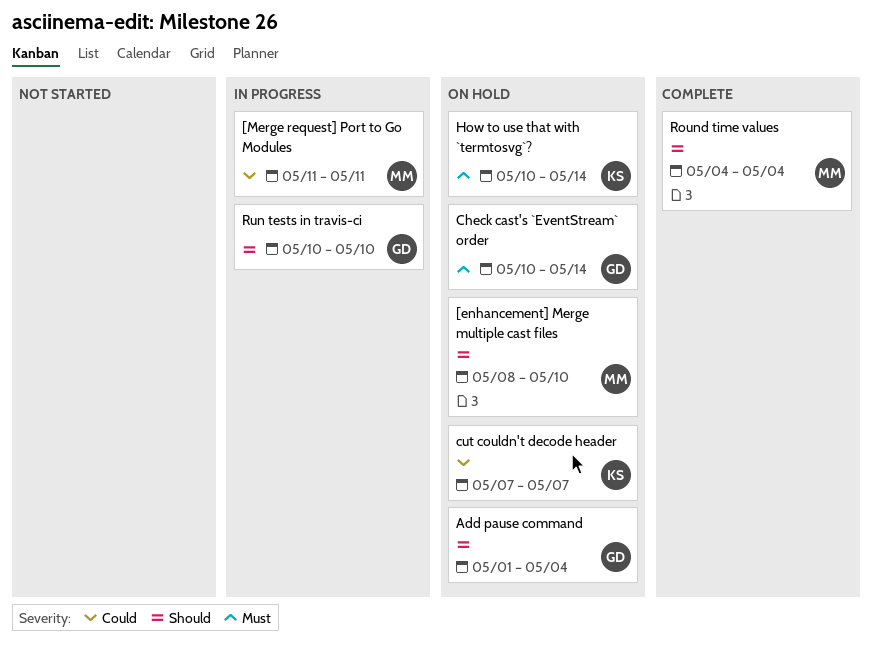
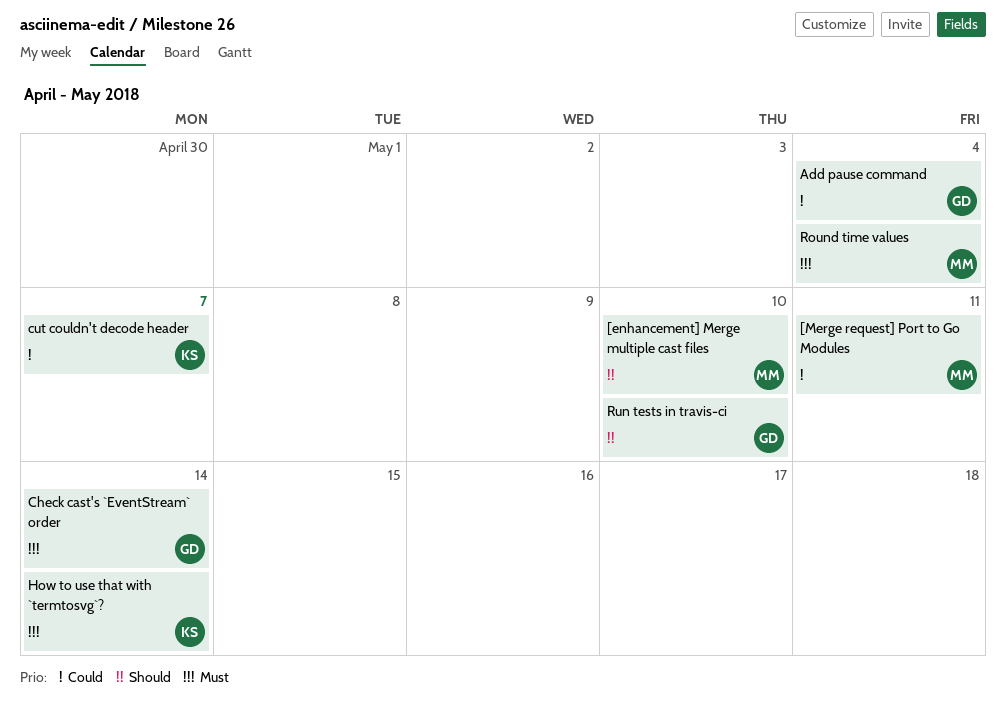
Add pause command, priority: Should -> Could
Round time values, priority: Should -> Must

